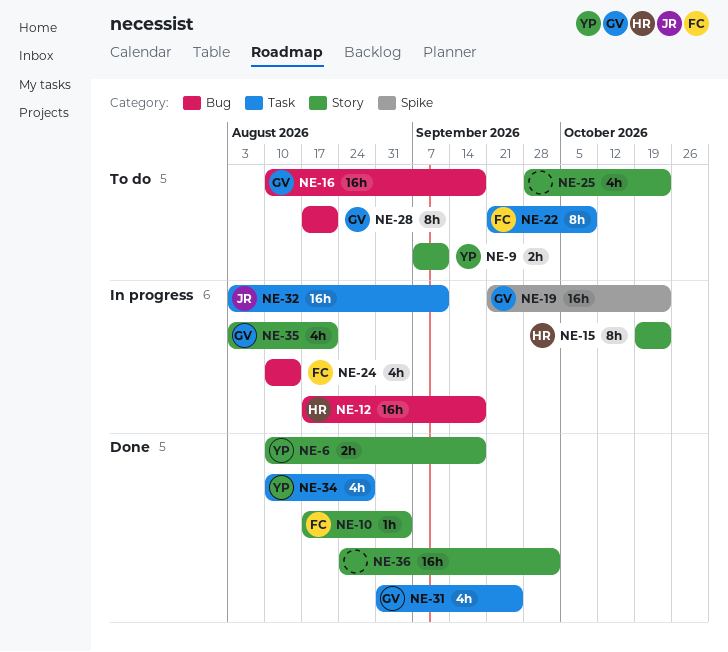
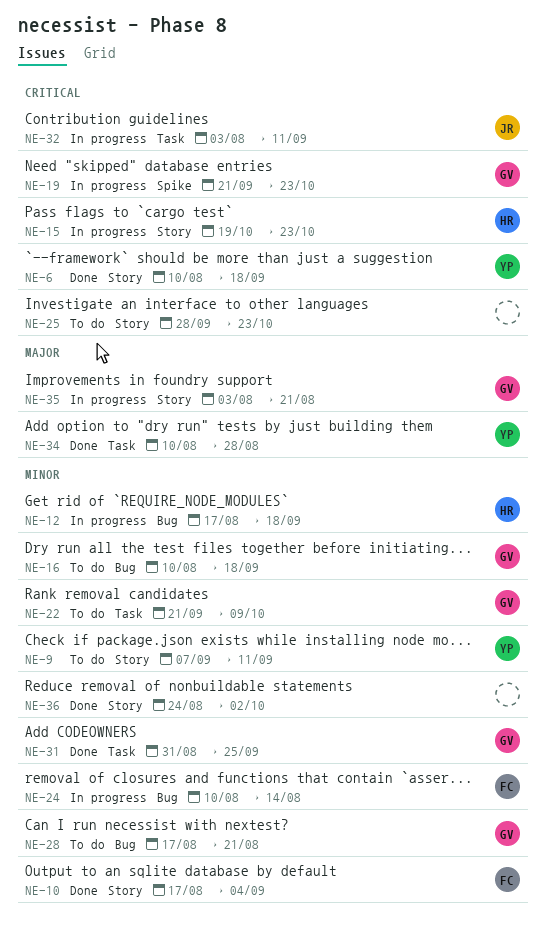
NE-22, owner: FC -> GV

